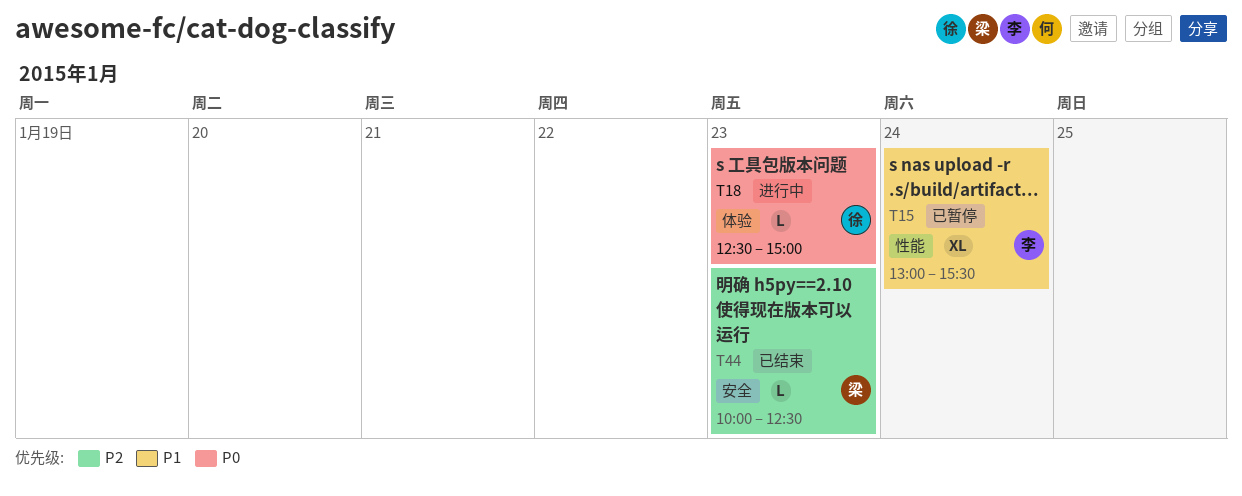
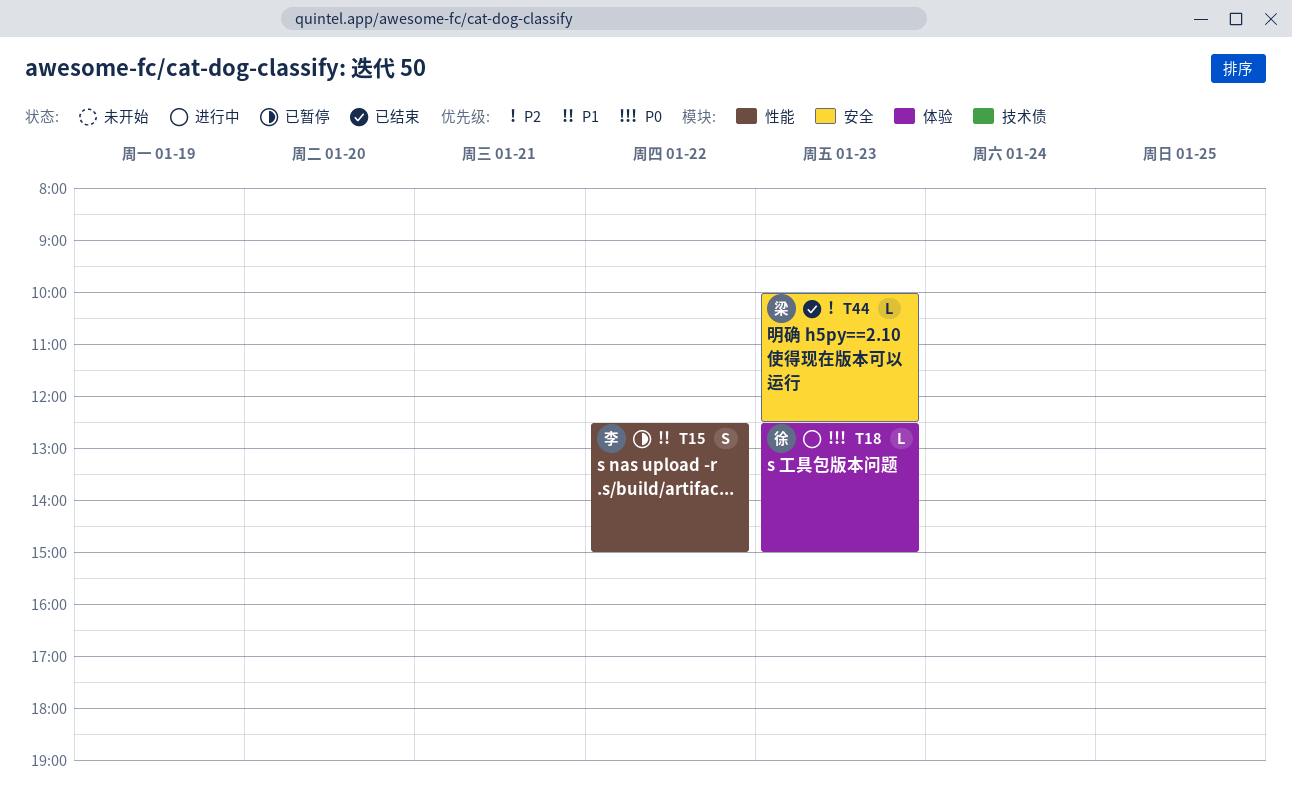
T15, estimate: XL -> S
T15, day: Jan 24 -> Jan 22
T15, begins: 13:00 -> 12:30
T15, ends: 15:30 -> 15:00

